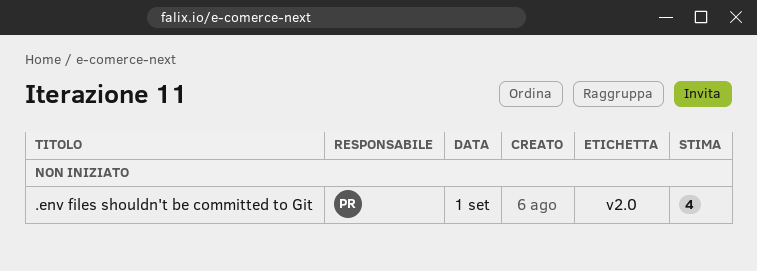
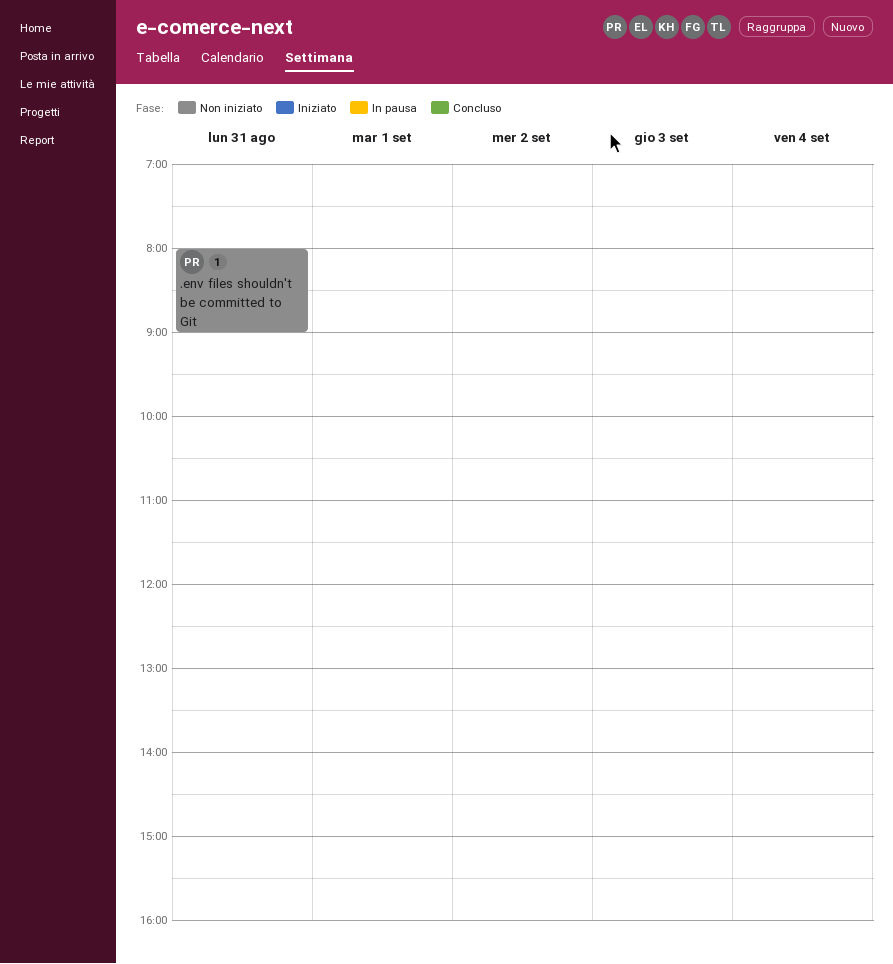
.env files shouldn't be committed to Git, estimate: 4 -> 1
.env files shouldn't be committed to Git, day: Sep 1 -> Aug 31

